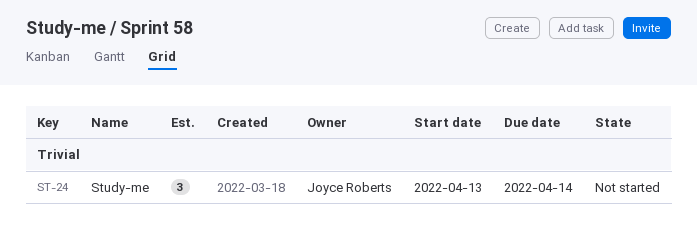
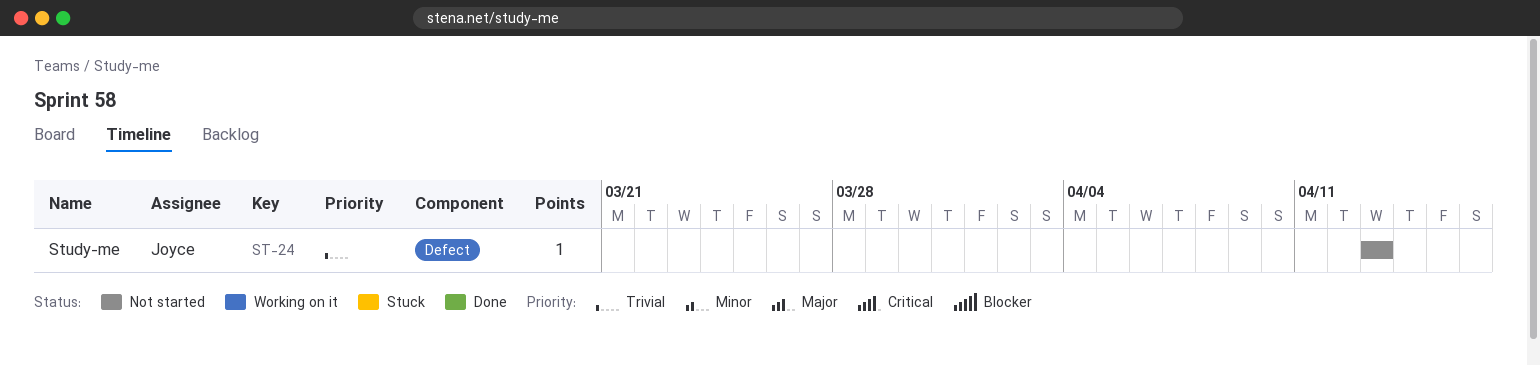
ST-24, estimate: 3 -> 1
ST-24, due: Apr 14 -> Apr 13

